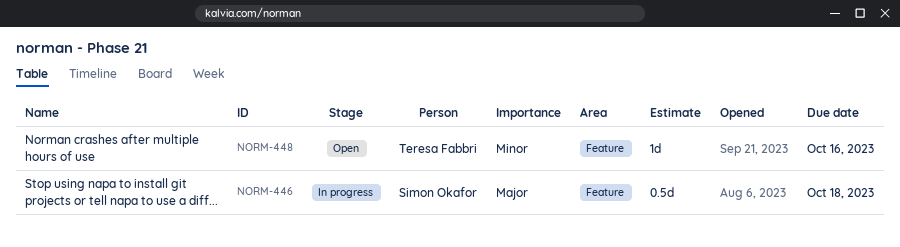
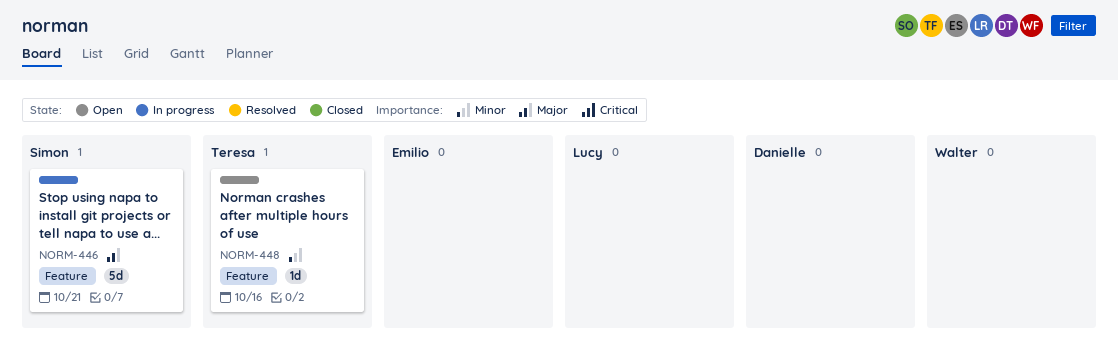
NORM-446, estimate: 0.5d -> 5d
NORM-446, due: Oct 18 -> Oct 21

